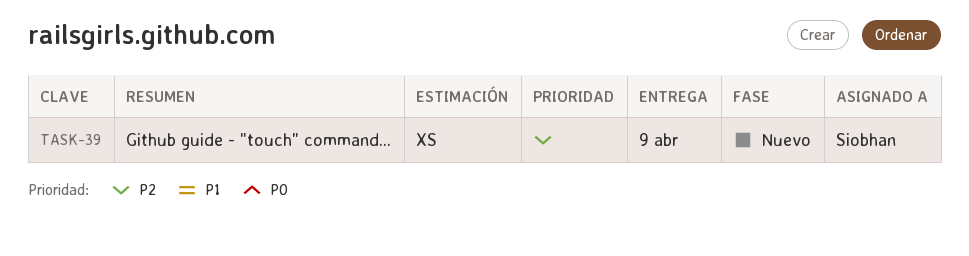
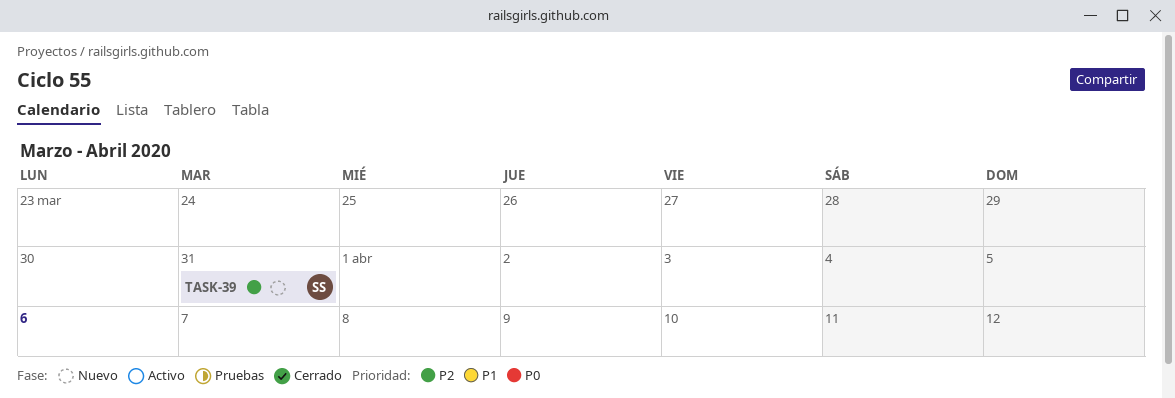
TASK-39, due: Apr 9 -> Mar 31

